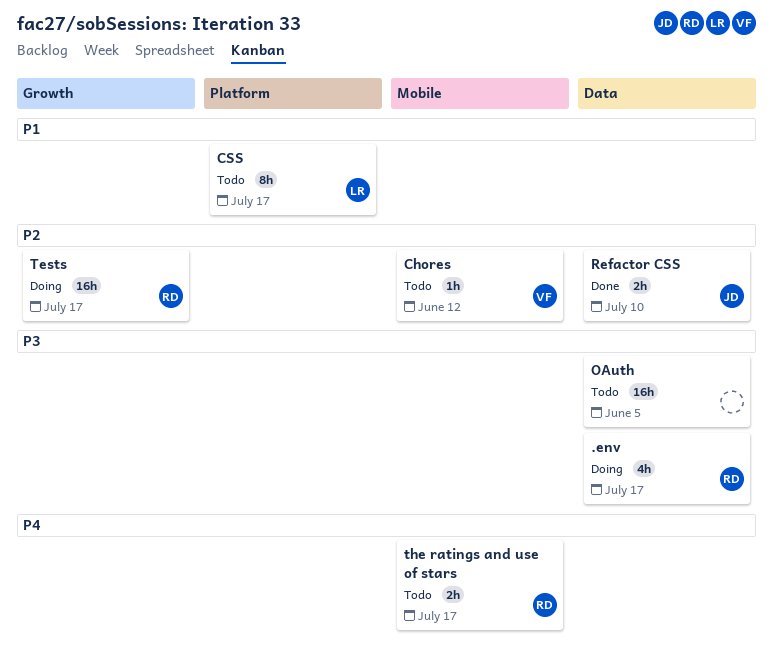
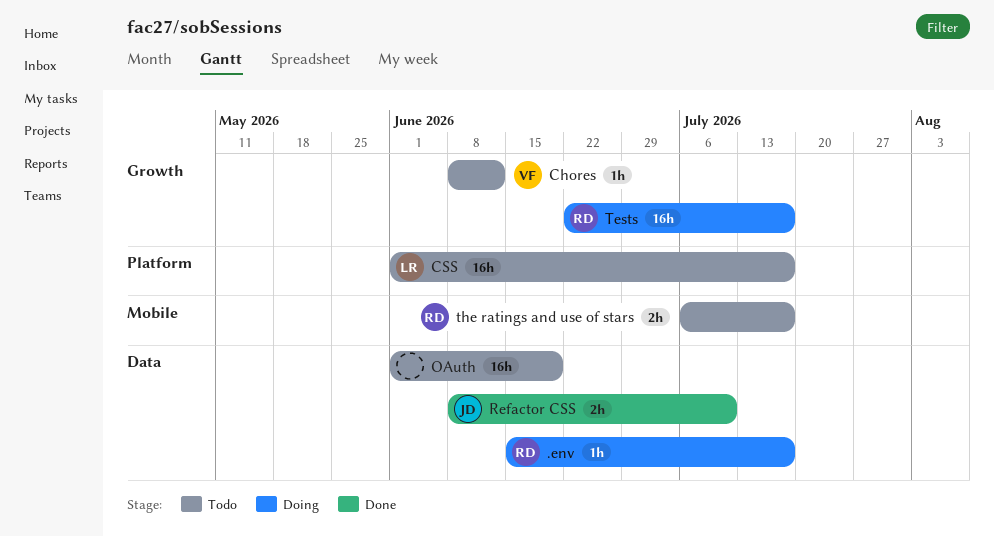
.env, estimate: 4h -> 1h
Chores, label: Mobile -> Growth
CSS, estimate: 8h -> 16h
OAuth, due: Jun 5 -> Jun 19

